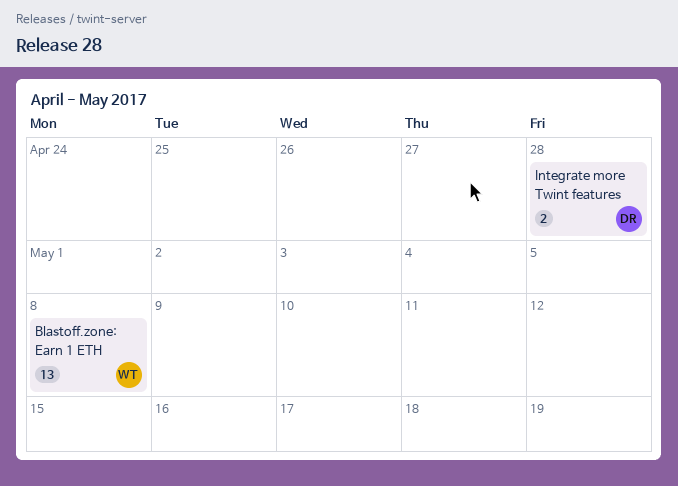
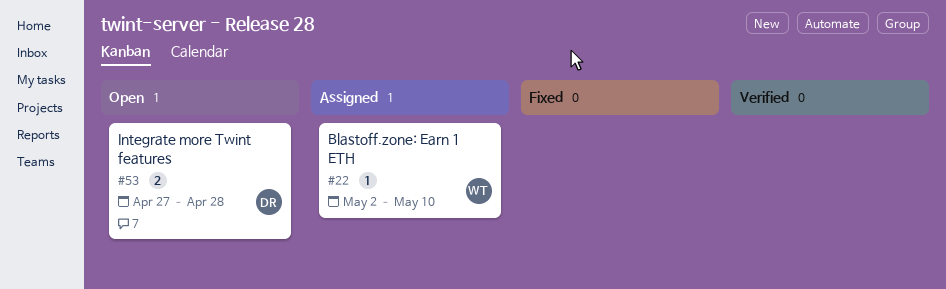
Blastoff.zone: Earn 1 ETH, estimate: 13 -> 1
Blastoff.zone: Earn 1 ETH, due: May 8 -> May 10

